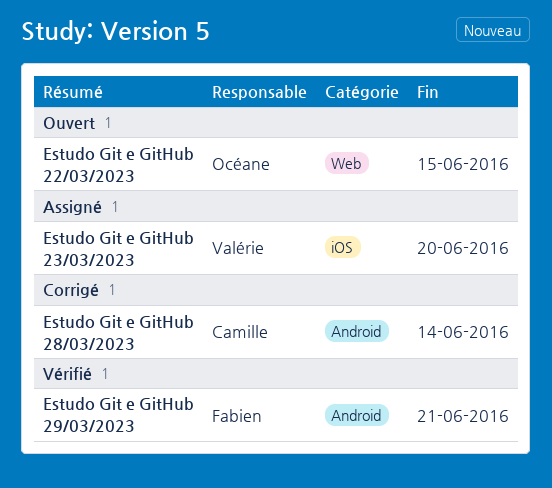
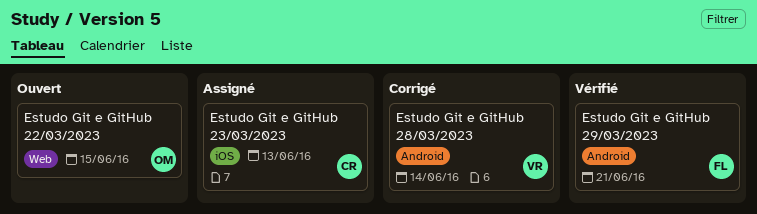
Estudo Git e GitHub 23/03/2023, owner: Valérie -> Camille
Estudo Git e GitHub 23/03/2023, due: Jun 20 -> Jun 13
Estudo Git e GitHub 28/03/2023, owner: Camille -> Valérie

